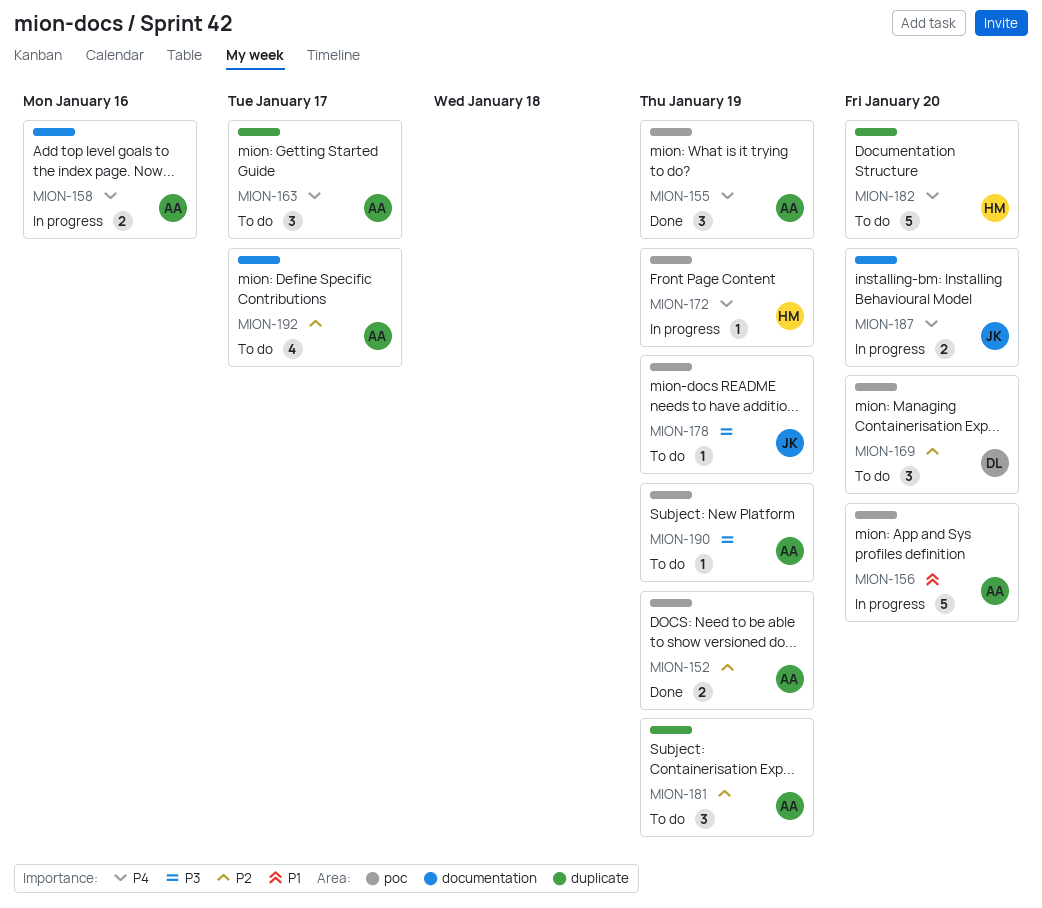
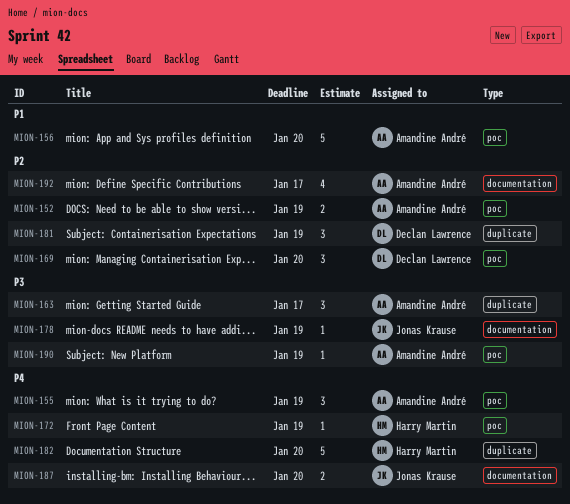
MION-158: present -> none
MION-163, priority: P4 -> P3
MION-178, label: poc -> documentation
MION-181, owner: Amandine André -> Declan Lawrence

